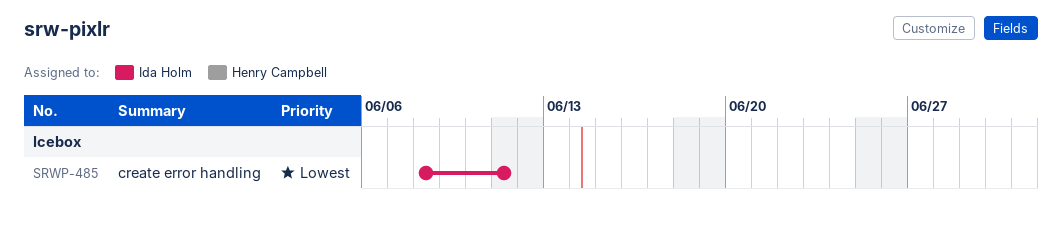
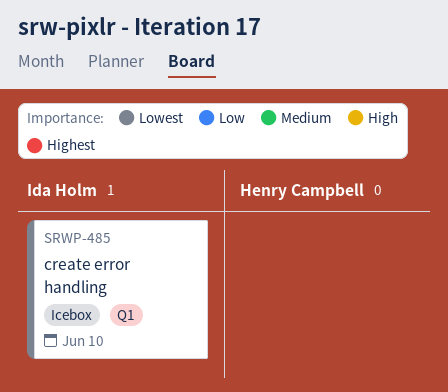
SRWP-485, due: Jun 11 -> Jun 10

